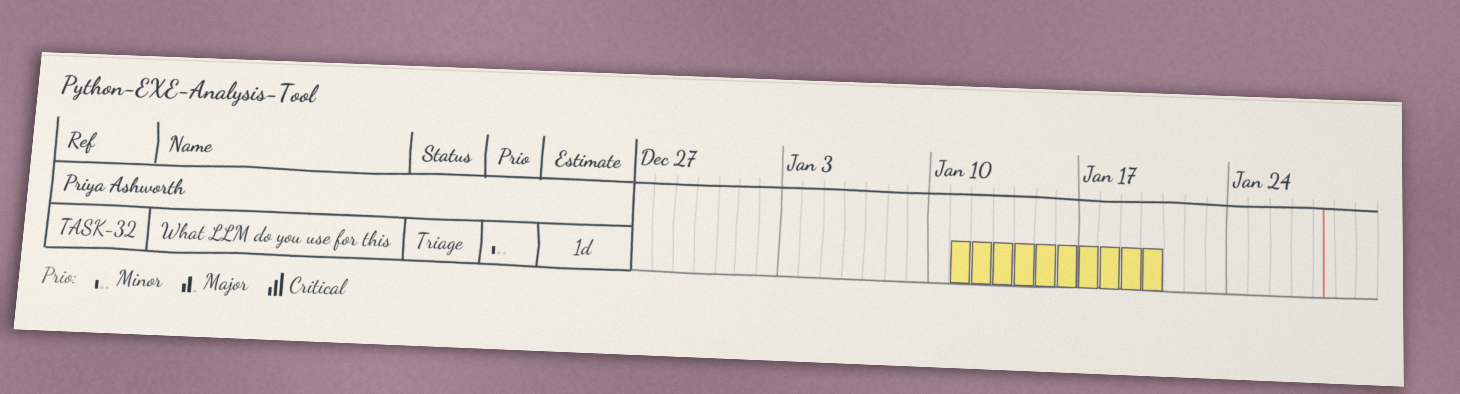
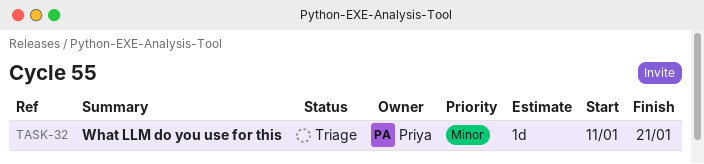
TASK-32, due: Jan 20 -> Jan 21

